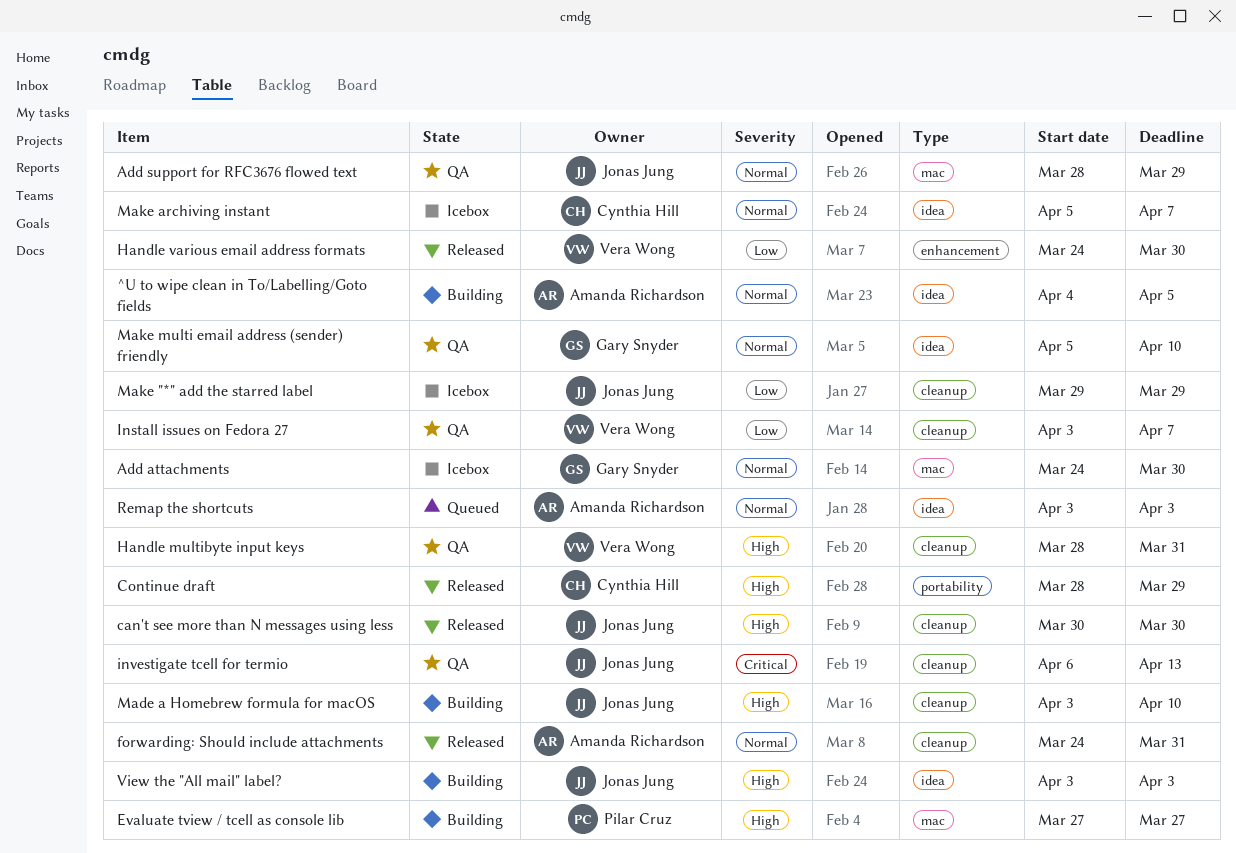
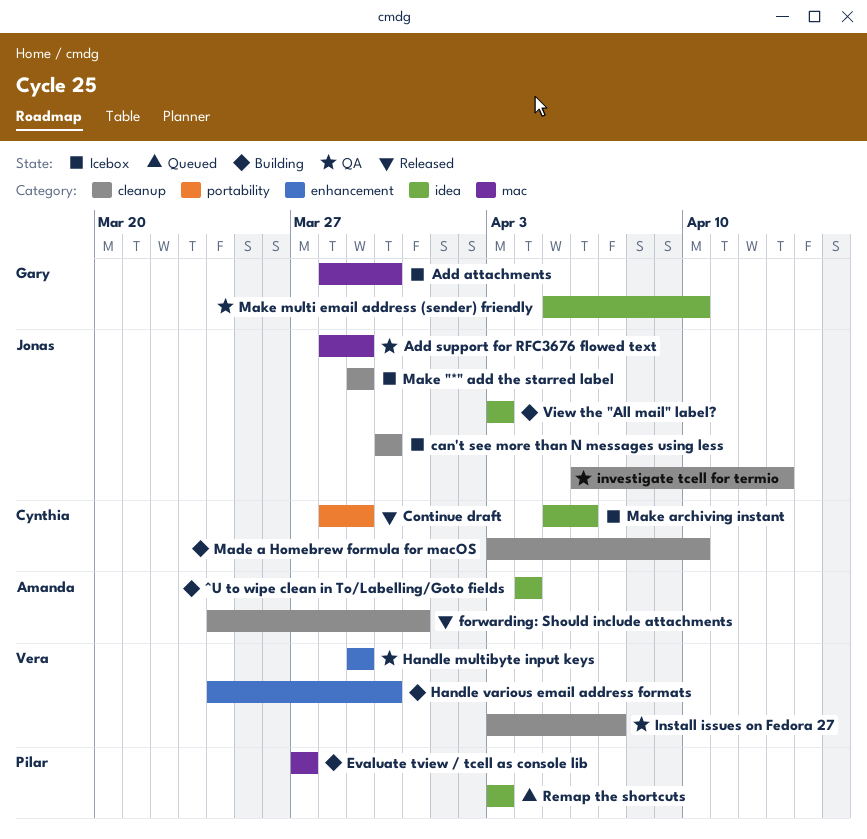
^U to wipe clean in To/Labelling/Goto fields, due: Apr 5 -> Apr 4
Add attachments, start: Mar 24 -> Mar 28
can't see more than N messages using less, status: Released -> Icebox
Handle multibyte input keys, label: cleanup -> enhancement
Handle multibyte input keys, start: Mar 28 -> Mar 29
Handle multibyte input keys, due: Mar 31 -> Mar 29
Handle various email address formats, status: Released -> Building
Made a Homebrew formula for macOS, owner: Jonas Jung -> Cynthia Hill
Make archiving instant, due: Apr 7 -> Apr 6
Remap the shortcuts, owner: Amanda Richardson -> Pilar Cruz

